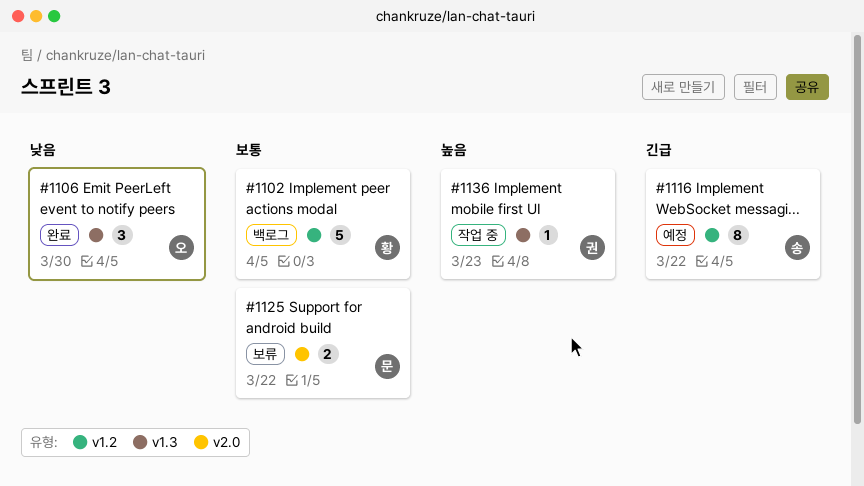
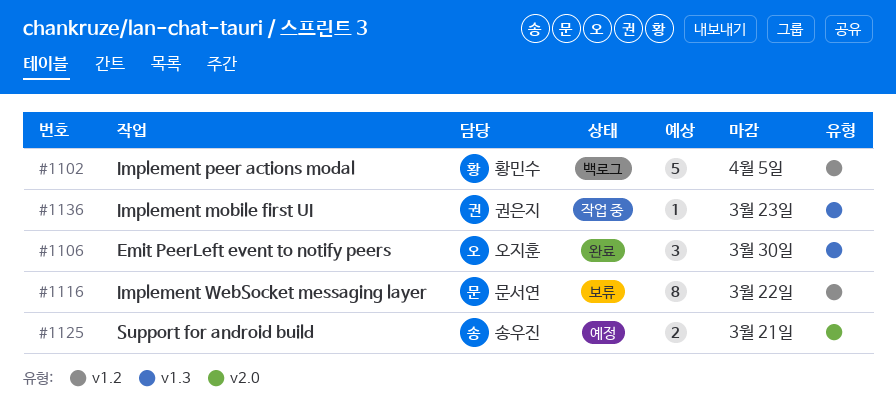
#1116, status: 예정 -> 보류
#1116, owner: 송우진 -> 문서연
#1125, status: 보류 -> 예정
#1125, owner: 문서연 -> 송우진
#1125, due: Mar 22 -> Mar 21

